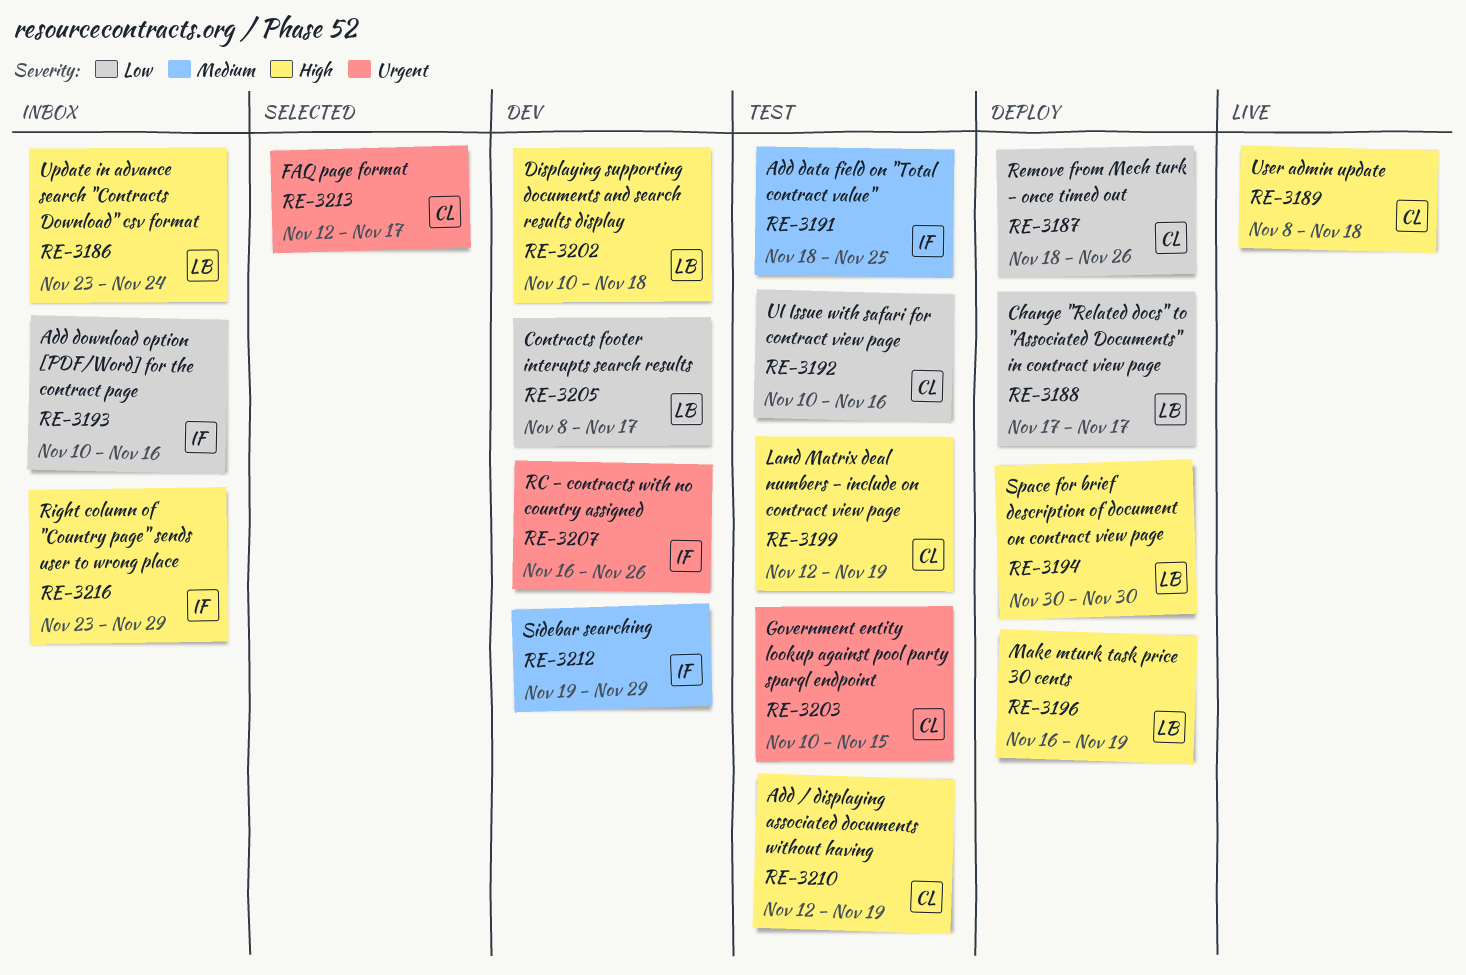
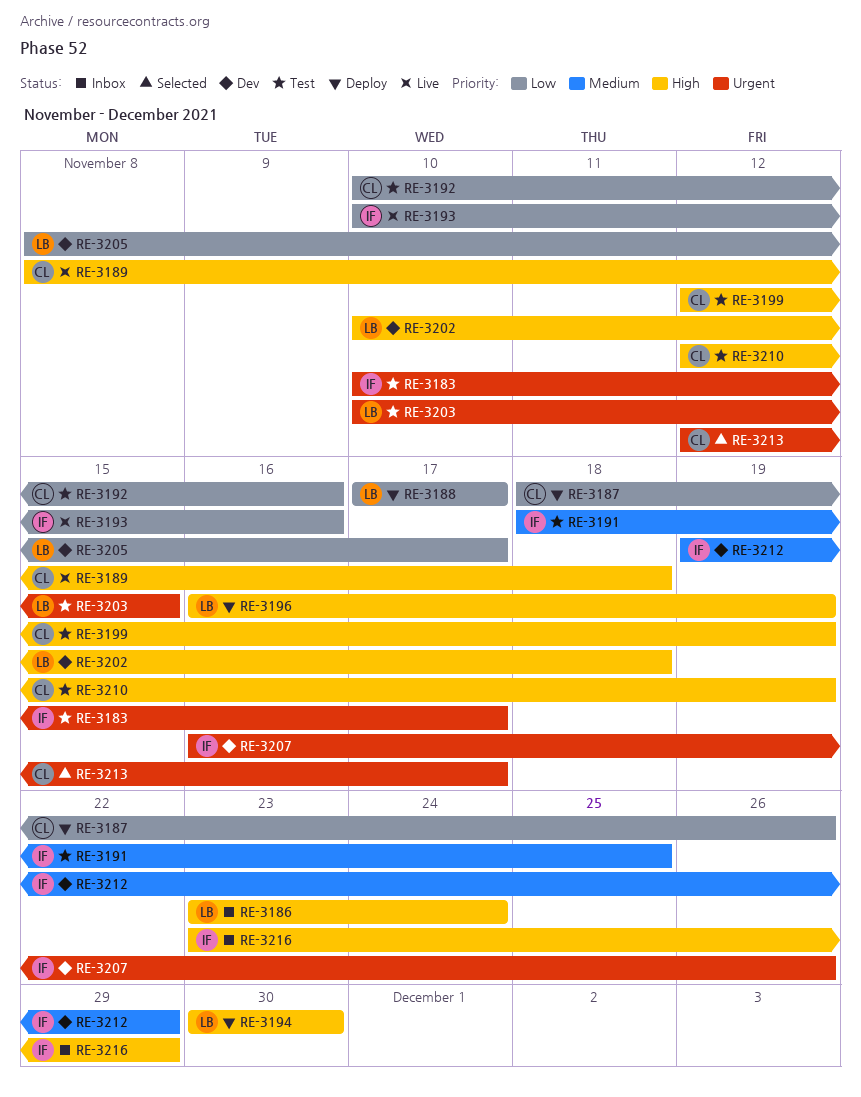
RE-3183: none -> present
RE-3193, status: Inbox -> Live
RE-3203, owner: CL -> LB

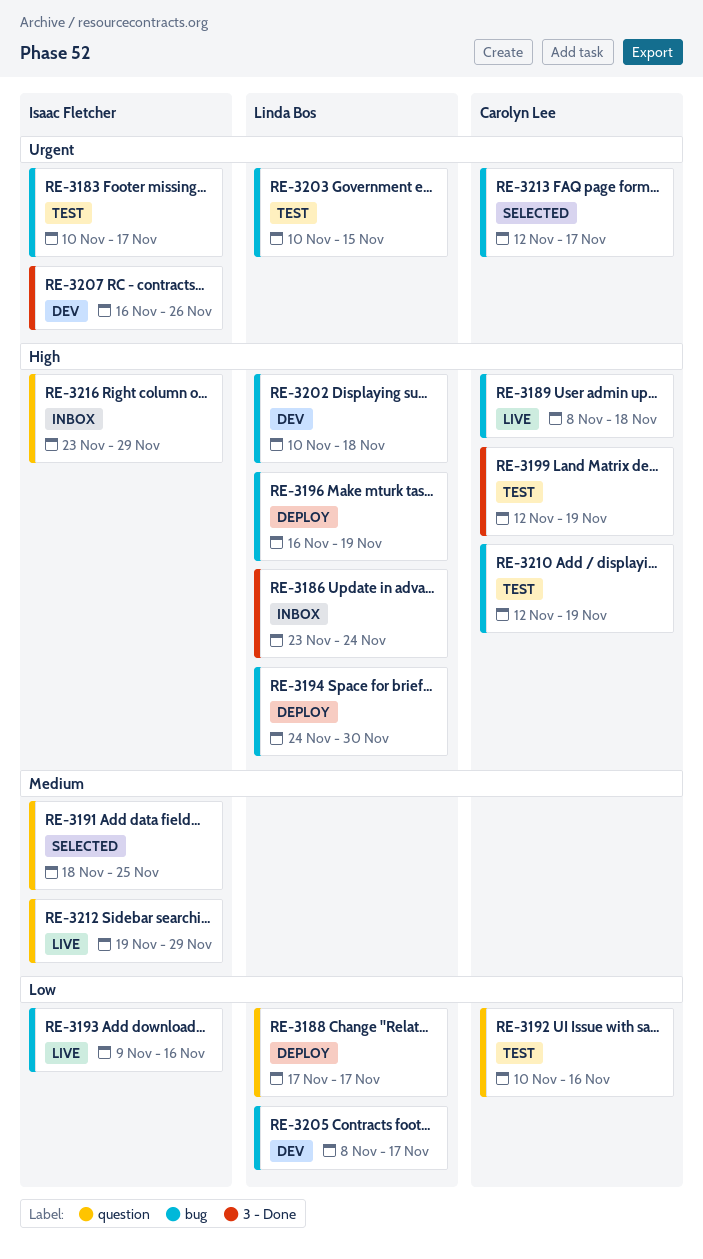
RE-3187: present -> none
RE-3191, status: Test -> Selected
RE-3193, start: Nov 10 -> Nov 9
RE-3194, start: Nov 30 -> Nov 24
RE-3212, status: Dev -> Live

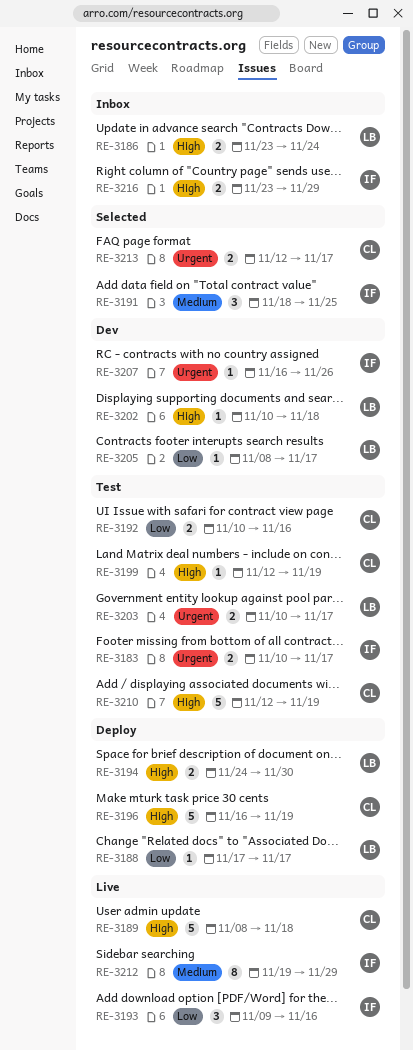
RE-3196, owner: Linda Bos -> Carolyn Lee
RE-3203, due: Nov 15 -> Nov 17

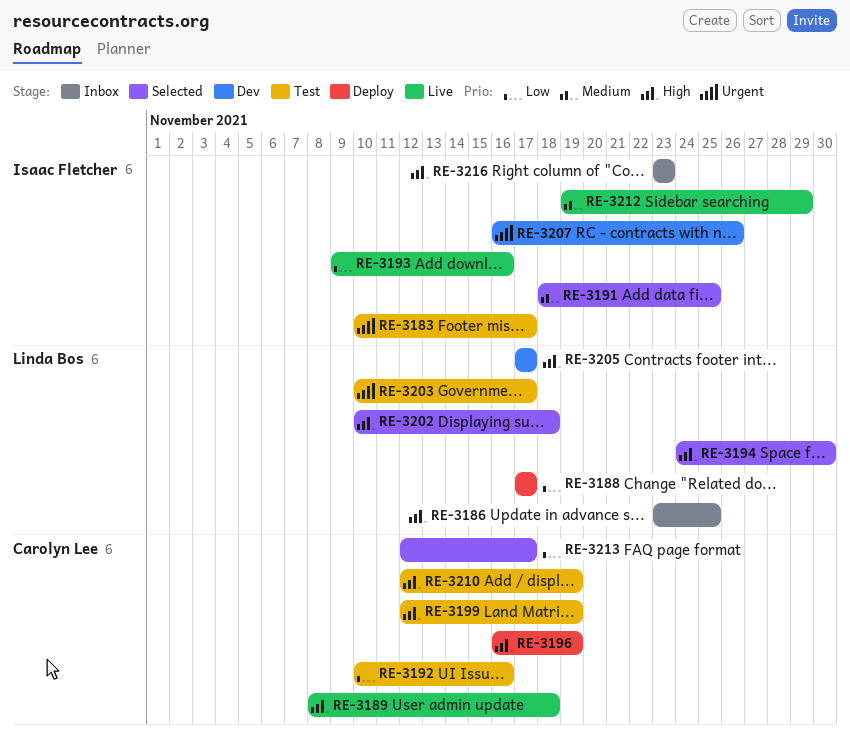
RE-3186, due: Nov 24 -> Nov 25
RE-3194, status: Deploy -> Selected
RE-3202, status: Dev -> Selected
RE-3205, priority: Low -> High
RE-3205, start: Nov 8 -> Nov 17
RE-3213, priority: Urgent -> Low
RE-3216, due: Nov 29 -> Nov 23

